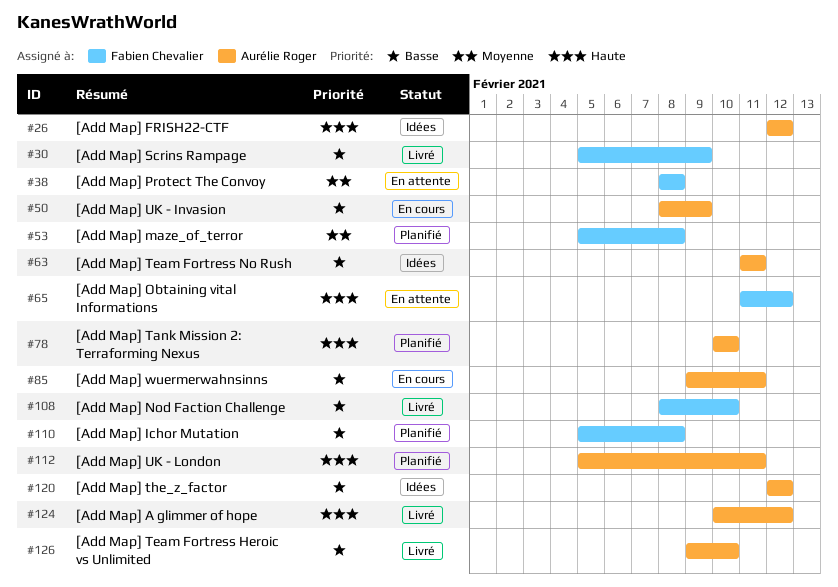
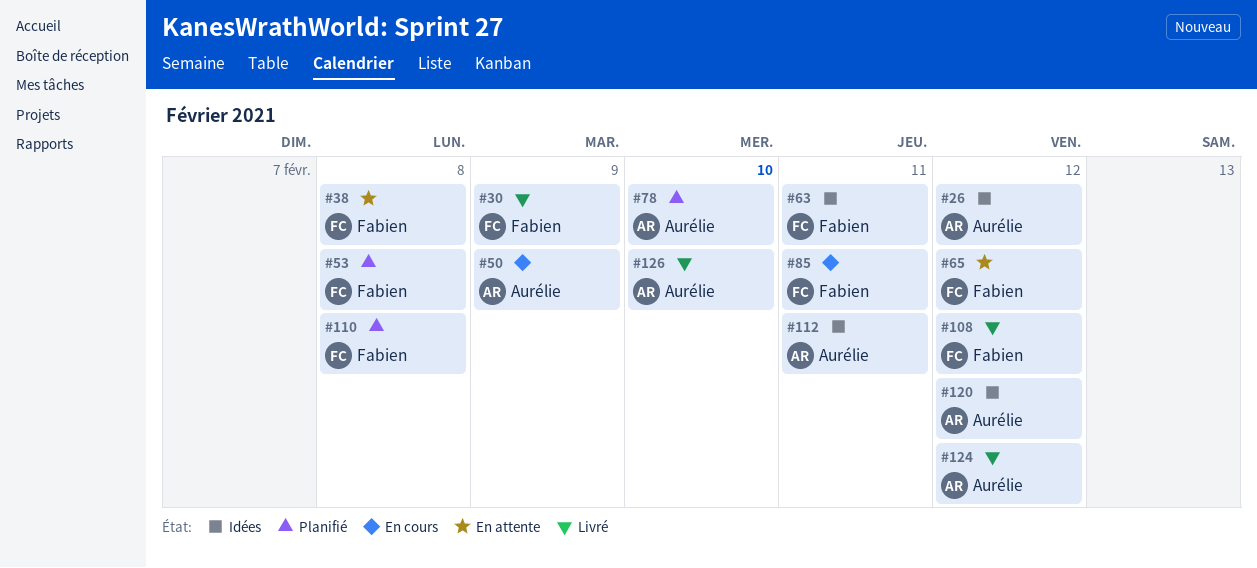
#63, owner: Aurélie Roger -> Fabien Chevalier
#85, owner: Aurélie Roger -> Fabien Chevalier
#108, due: Feb 10 -> Feb 12
#112, status: Planifié -> Idées

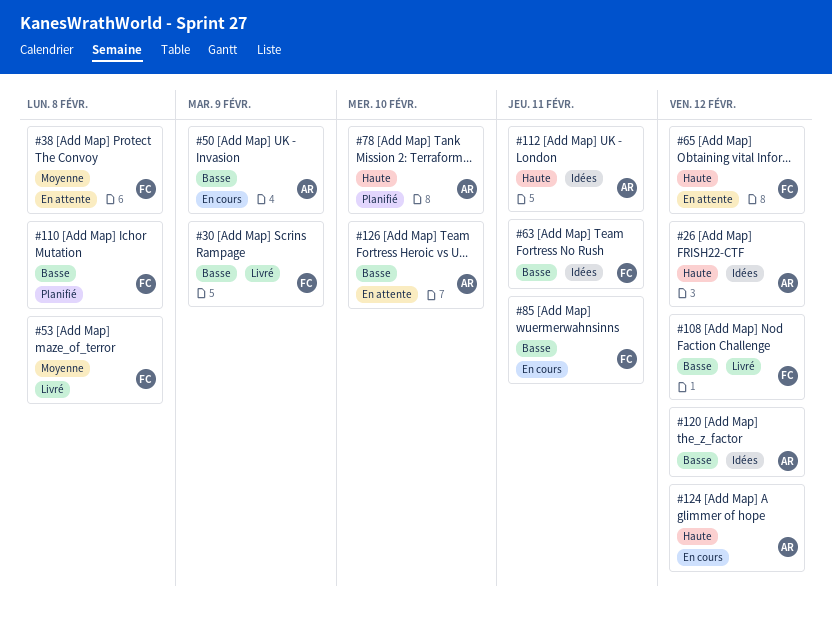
#53, status: Planifié -> Livré
#124, status: Livré -> En cours
#126, status: Livré -> En attente

